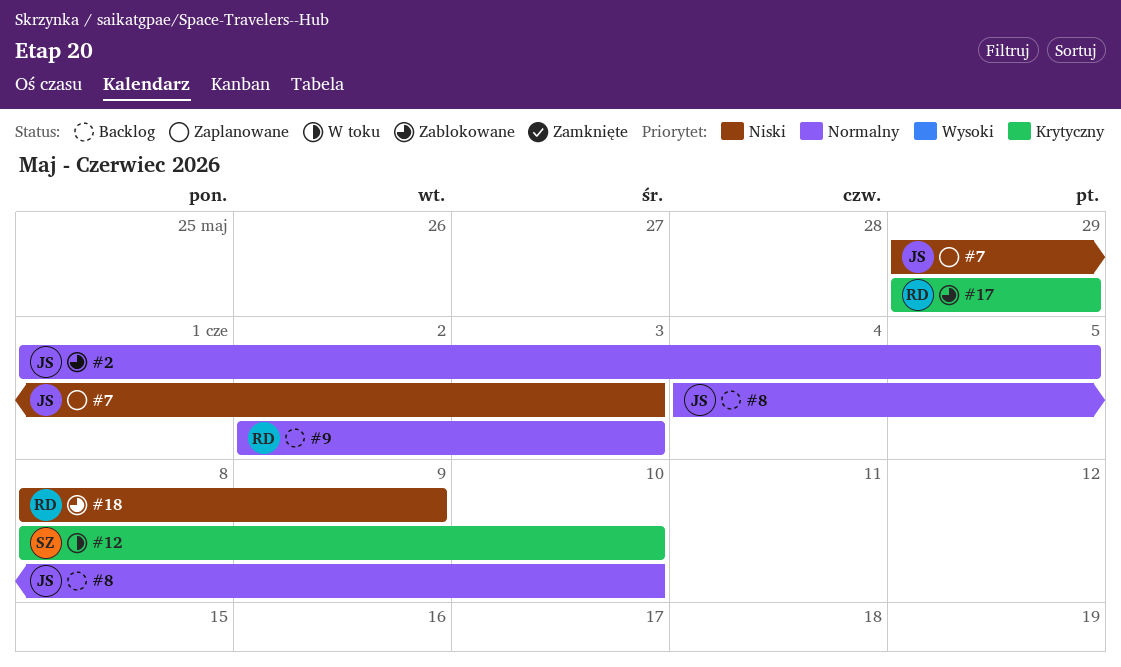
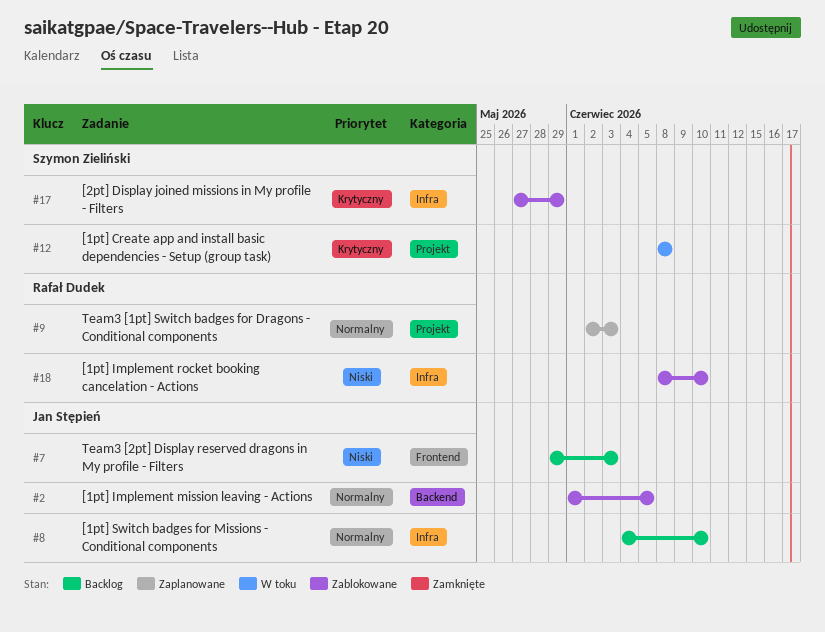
#7, status: Zaplanowane -> Backlog
#9, status: Backlog -> Zaplanowane
#12, due: Jun 10 -> Jun 8
#17, owner: Rafał Dudek -> Szymon Zieliński
#17, start: May 29 -> May 27
#18, due: Jun 9 -> Jun 10

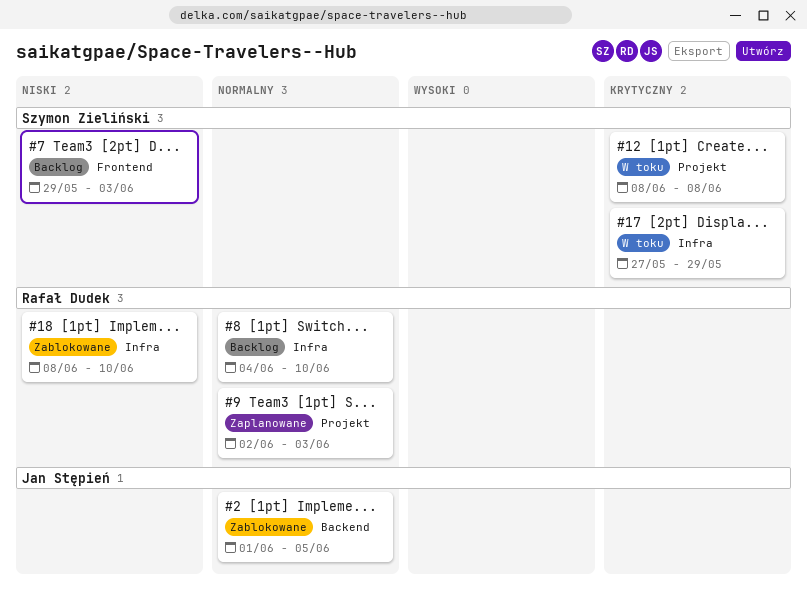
#7, owner: Jan Stępień -> Szymon Zieliński
#8, owner: Jan Stępień -> Rafał Dudek
#17, status: Zablokowane -> W toku

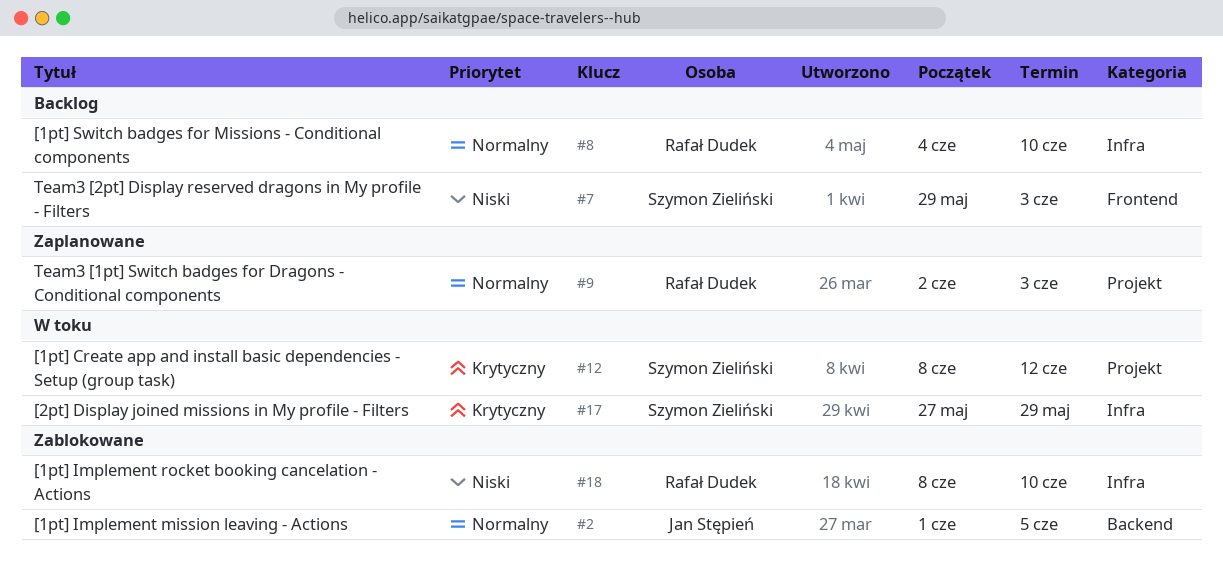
#12, due: Jun 8 -> Jun 12

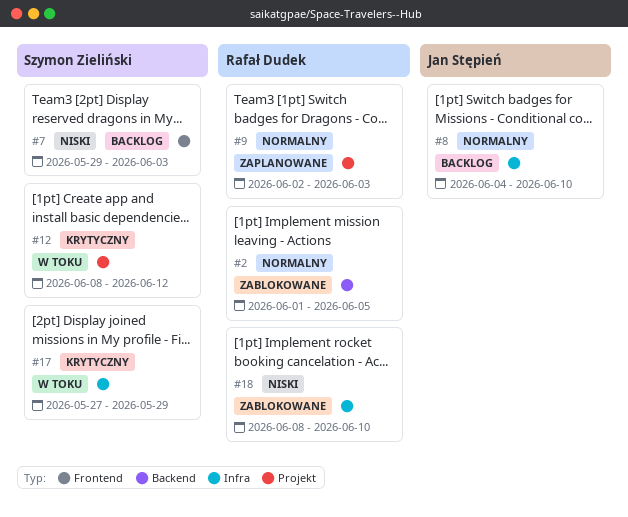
#2, owner: Jan Stępień -> Rafał Dudek
#8, owner: Rafał Dudek -> Jan Stępień

